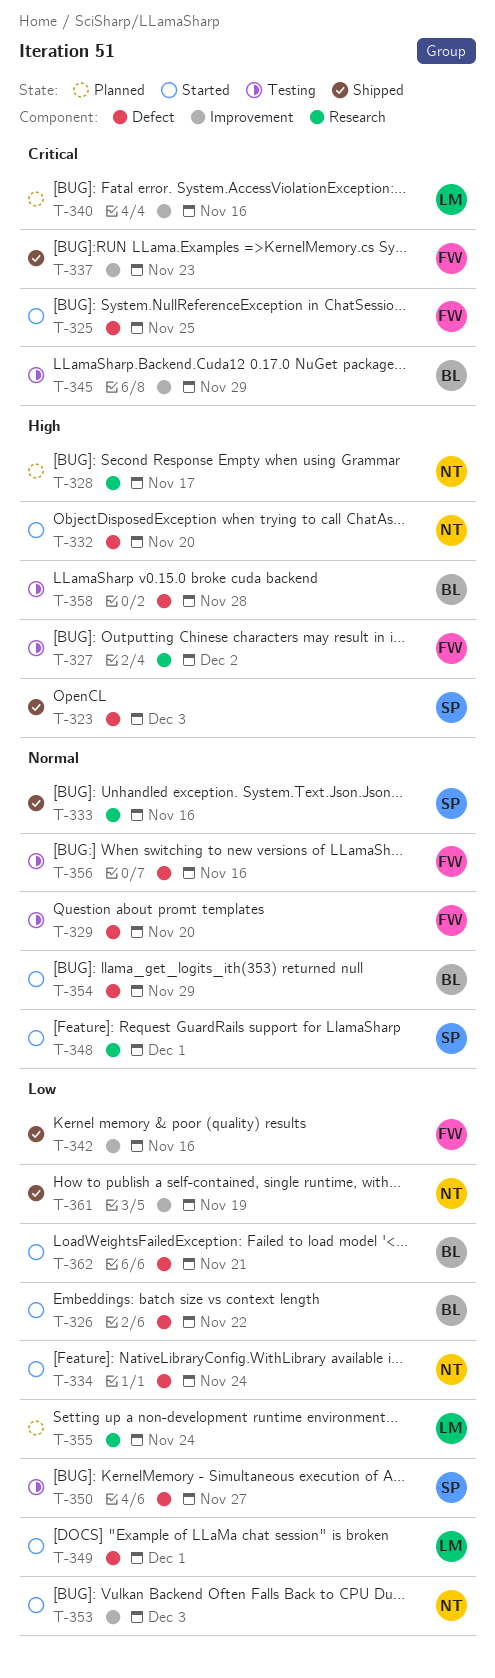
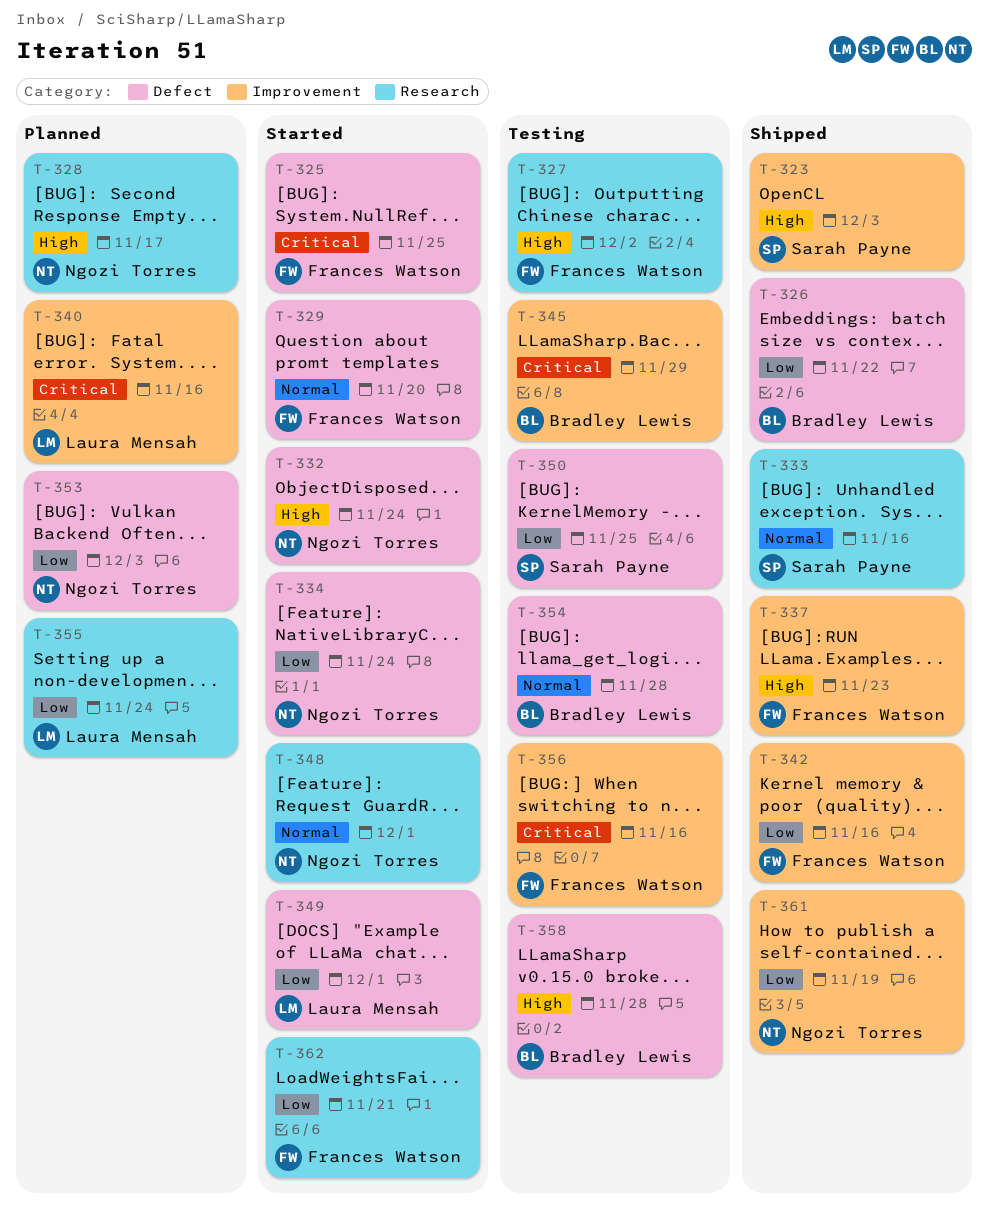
T-323, label: Defect -> Improvement
T-326, status: Started -> Shipped
T-329, status: Testing -> Started
T-332, due: Nov 20 -> Nov 24
T-337, priority: Critical -> High
T-348, owner: Sarah Payne -> Ngozi Torres
T-350, due: Nov 27 -> Nov 25
T-353, status: Started -> Planned
T-353, label: Improvement -> Defect
T-354, status: Started -> Testing
T-354, due: Nov 29 -> Nov 28
T-356, priority: Normal -> Critical
T-356, label: Defect -> Improvement
T-362, owner: Bradley Lewis -> Frances Watson
T-362, label: Defect -> Research

